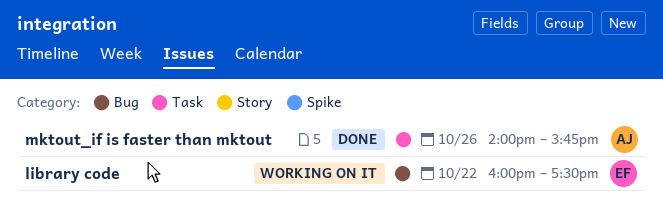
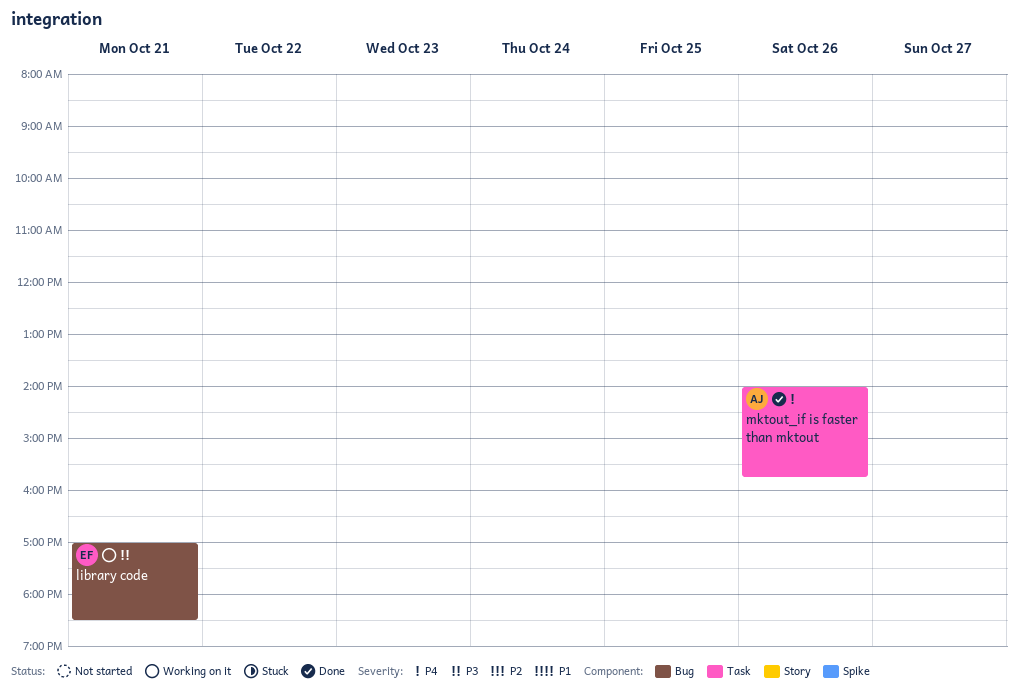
library code, day: Oct 22 -> Oct 21
library code, begins: 16:00 -> 17:00
library code, ends: 17:30 -> 18:30

